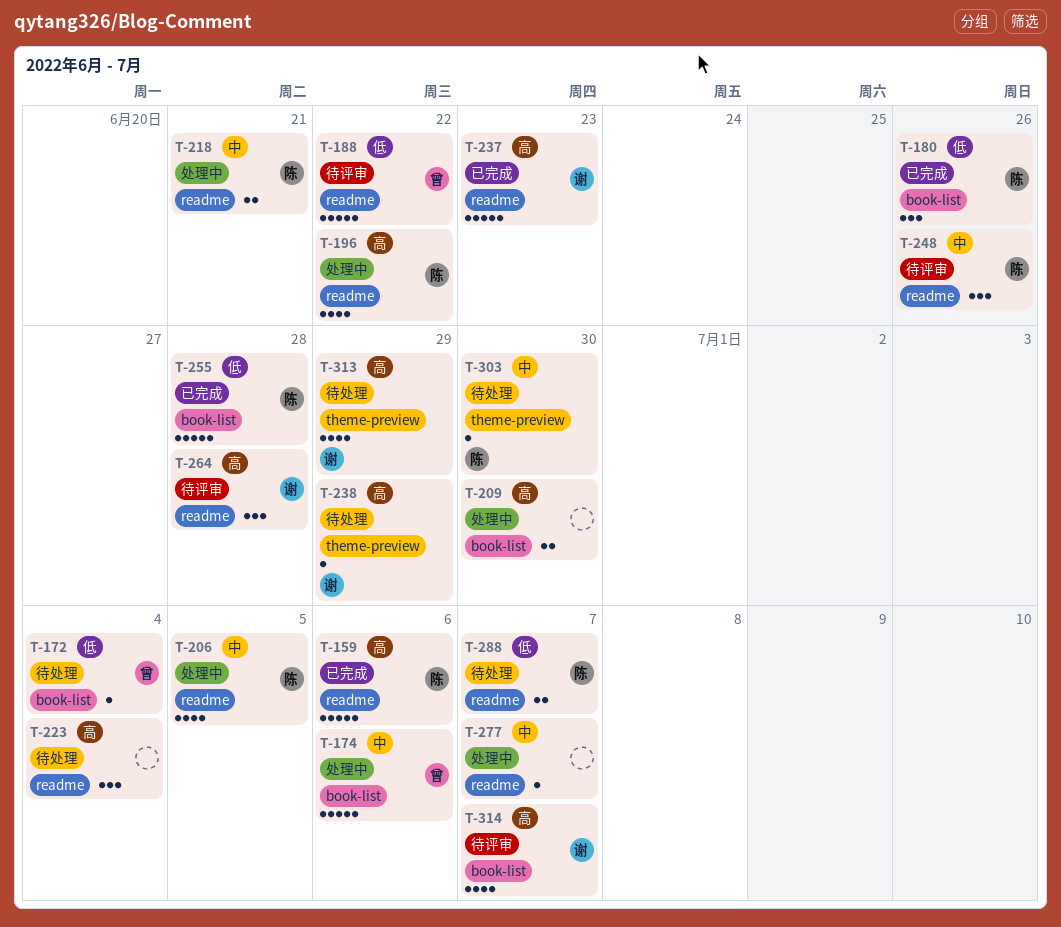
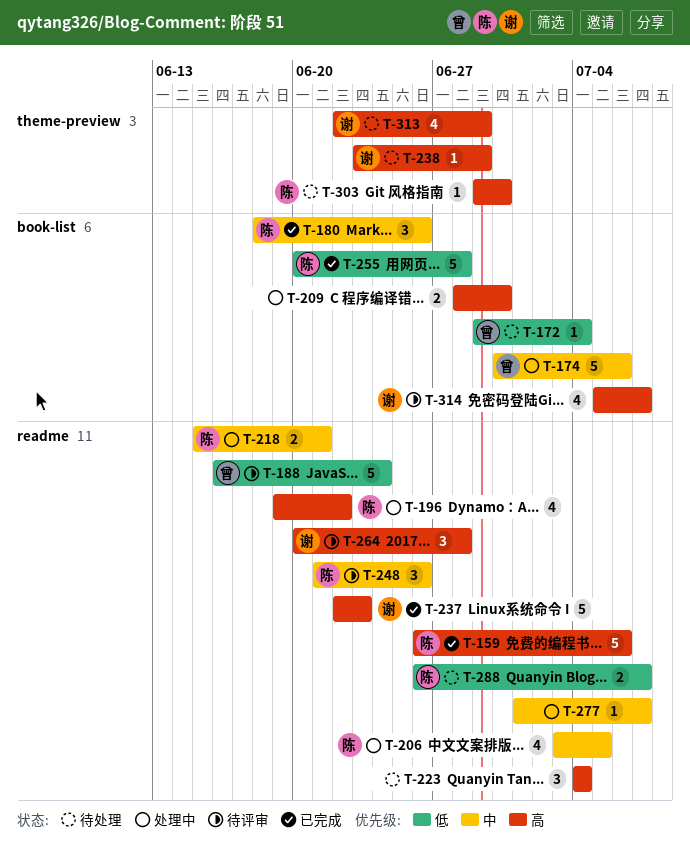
T-180, priority: 低 -> 中
T-188, due: Jun 22 -> Jun 24
T-303, priority: 中 -> 高

